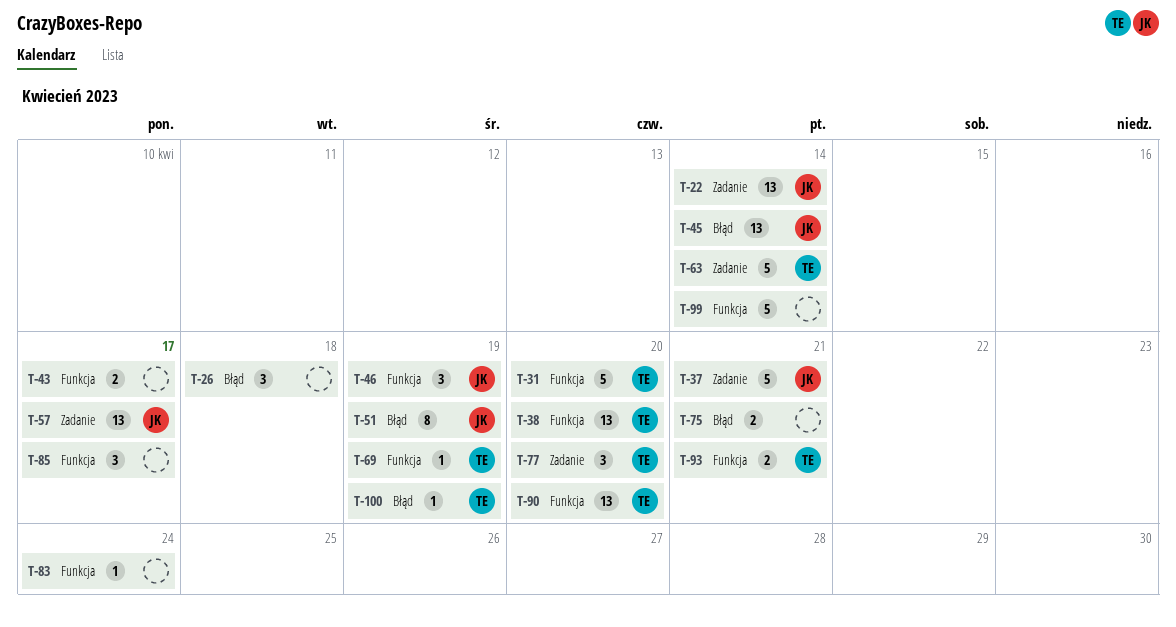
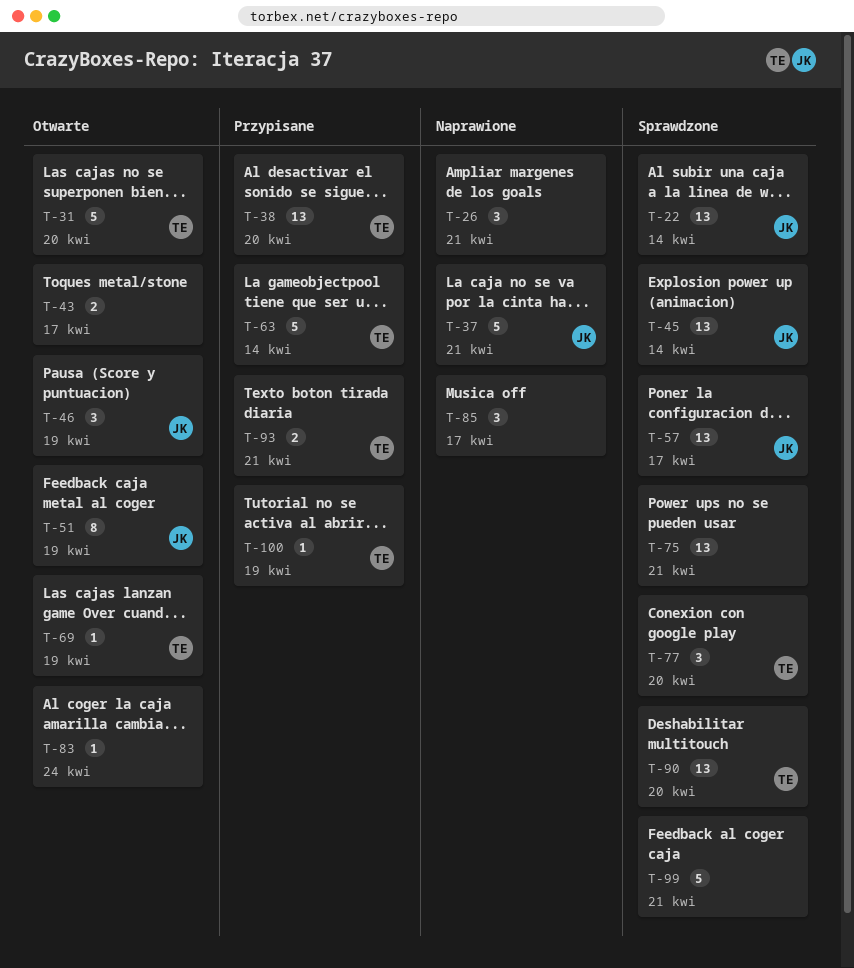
T-26, due: Apr 18 -> Apr 21
T-75, estimate: 2 -> 13
T-99, due: Apr 14 -> Apr 21

